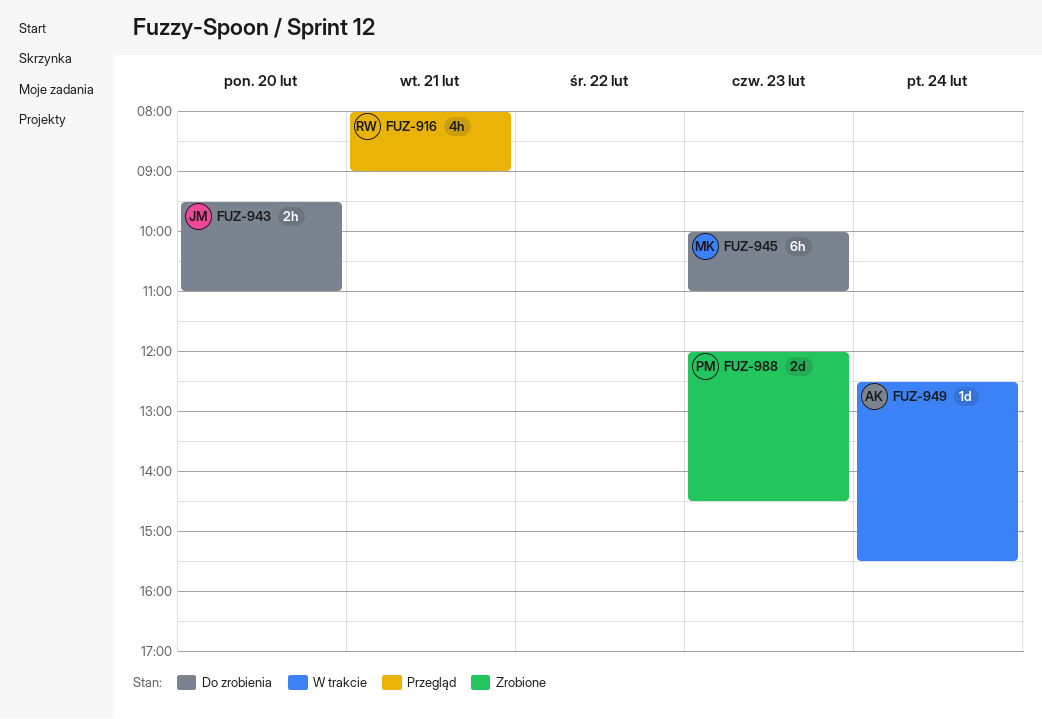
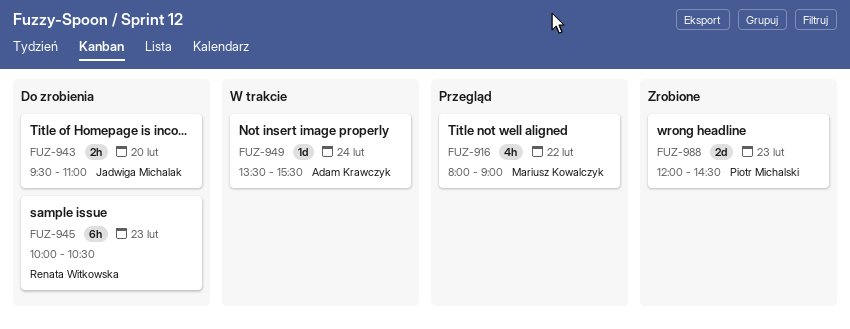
FUZ-916, owner: Renata Witkowska -> Mariusz Kowalczyk
FUZ-916, day: Feb 21 -> Feb 22
FUZ-945, owner: Mariusz Kowalczyk -> Renata Witkowska
FUZ-945, ends: 11:00 -> 10:30
FUZ-949, begins: 12:30 -> 13:30

